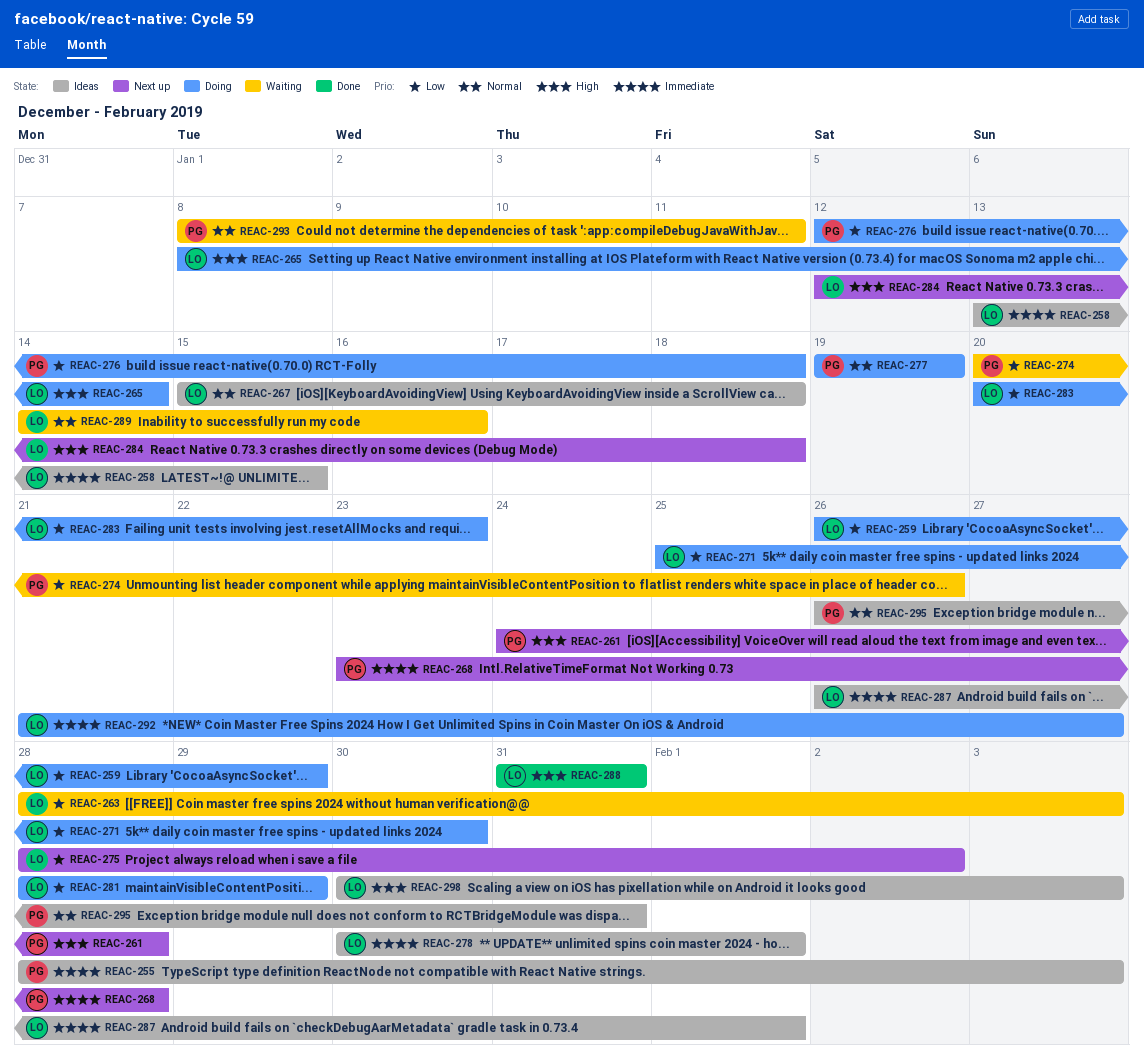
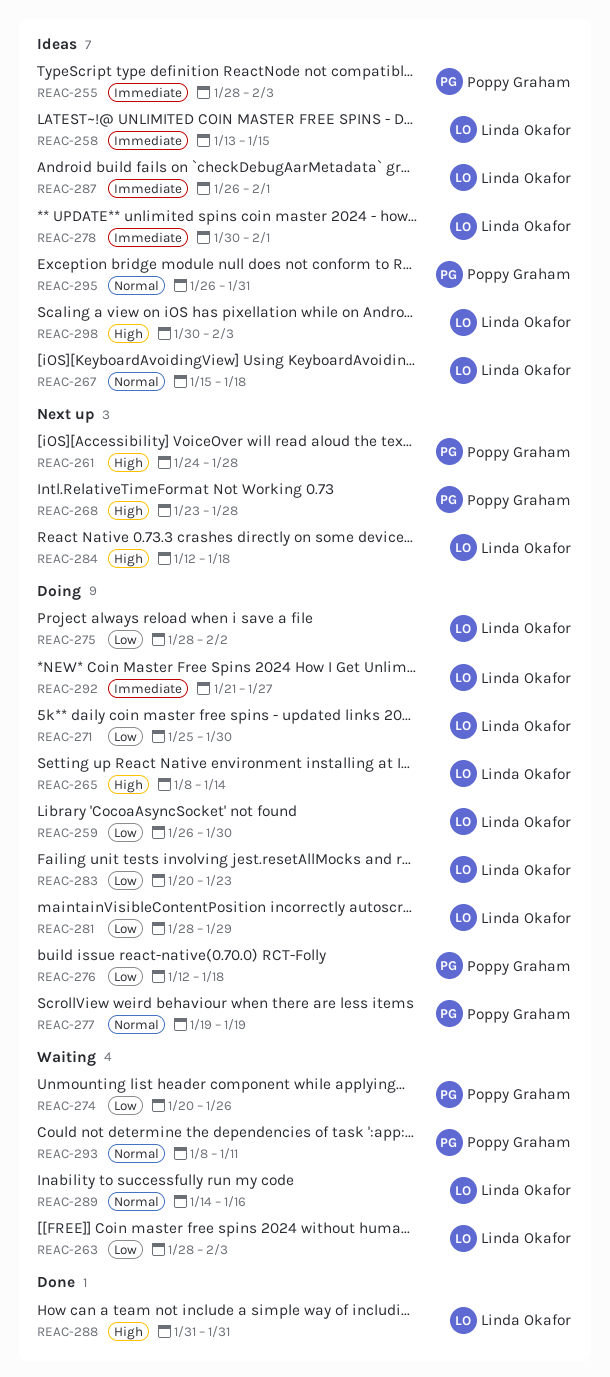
REAC-259, due: Jan 29 -> Jan 30
REAC-268, priority: Immediate -> High
REAC-275, status: Next up -> Doing

